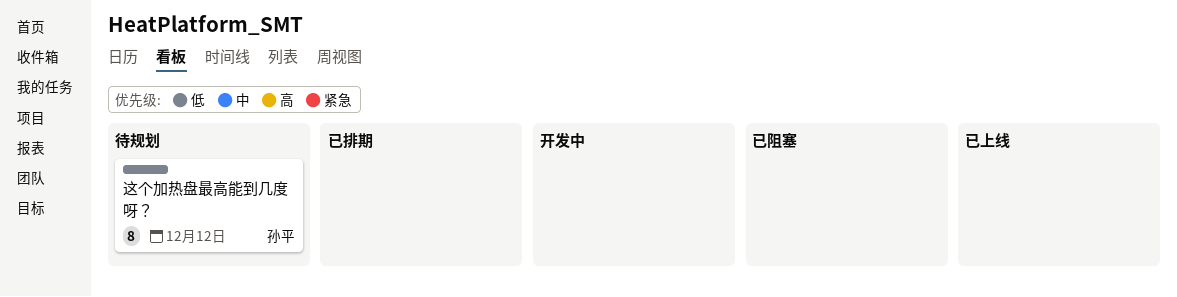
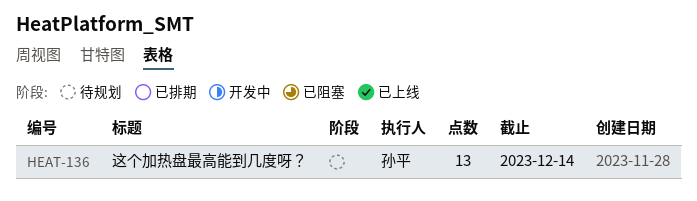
这个加热盘最高能到几度呀？, estimate: 8 -> 13
这个加热盘最高能到几度呀？, due: Dec 12 -> Dec 14

